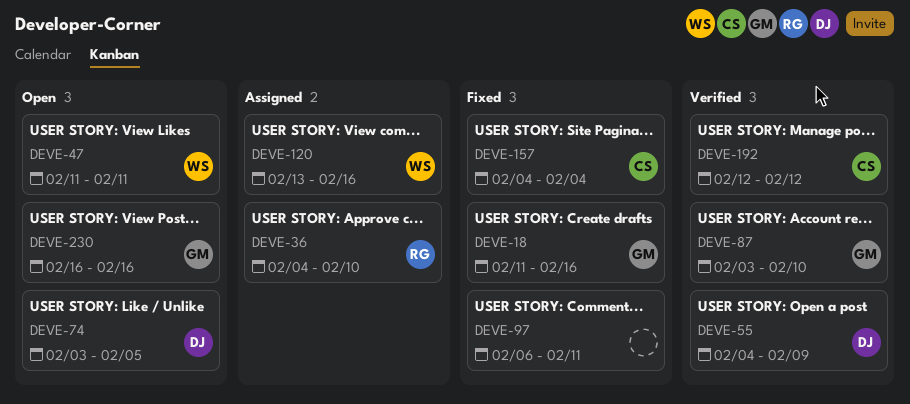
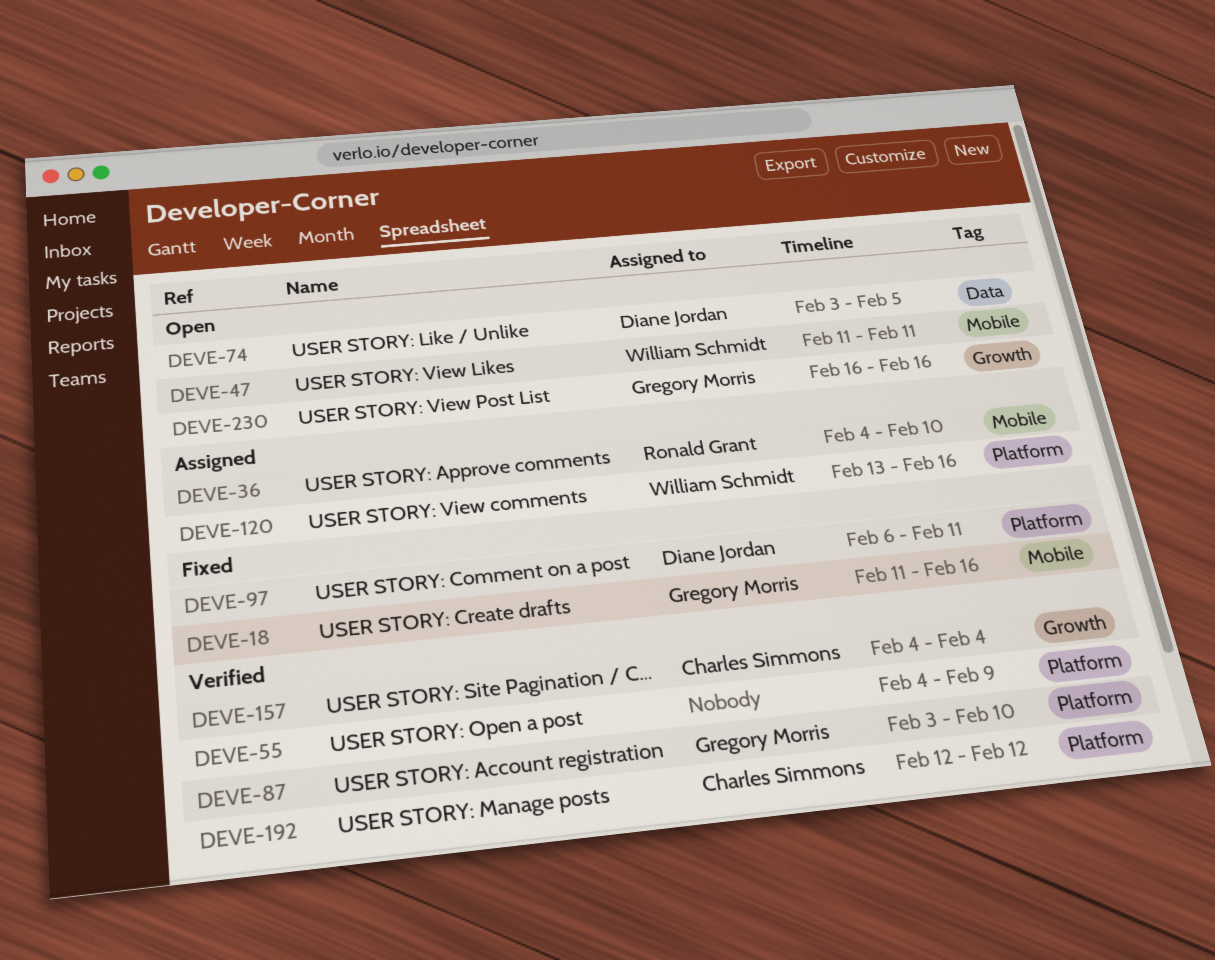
DEVE-55, owner: Diane Jordan -> none
DEVE-97, owner: none -> Diane Jordan
DEVE-157, status: Fixed -> Verified

